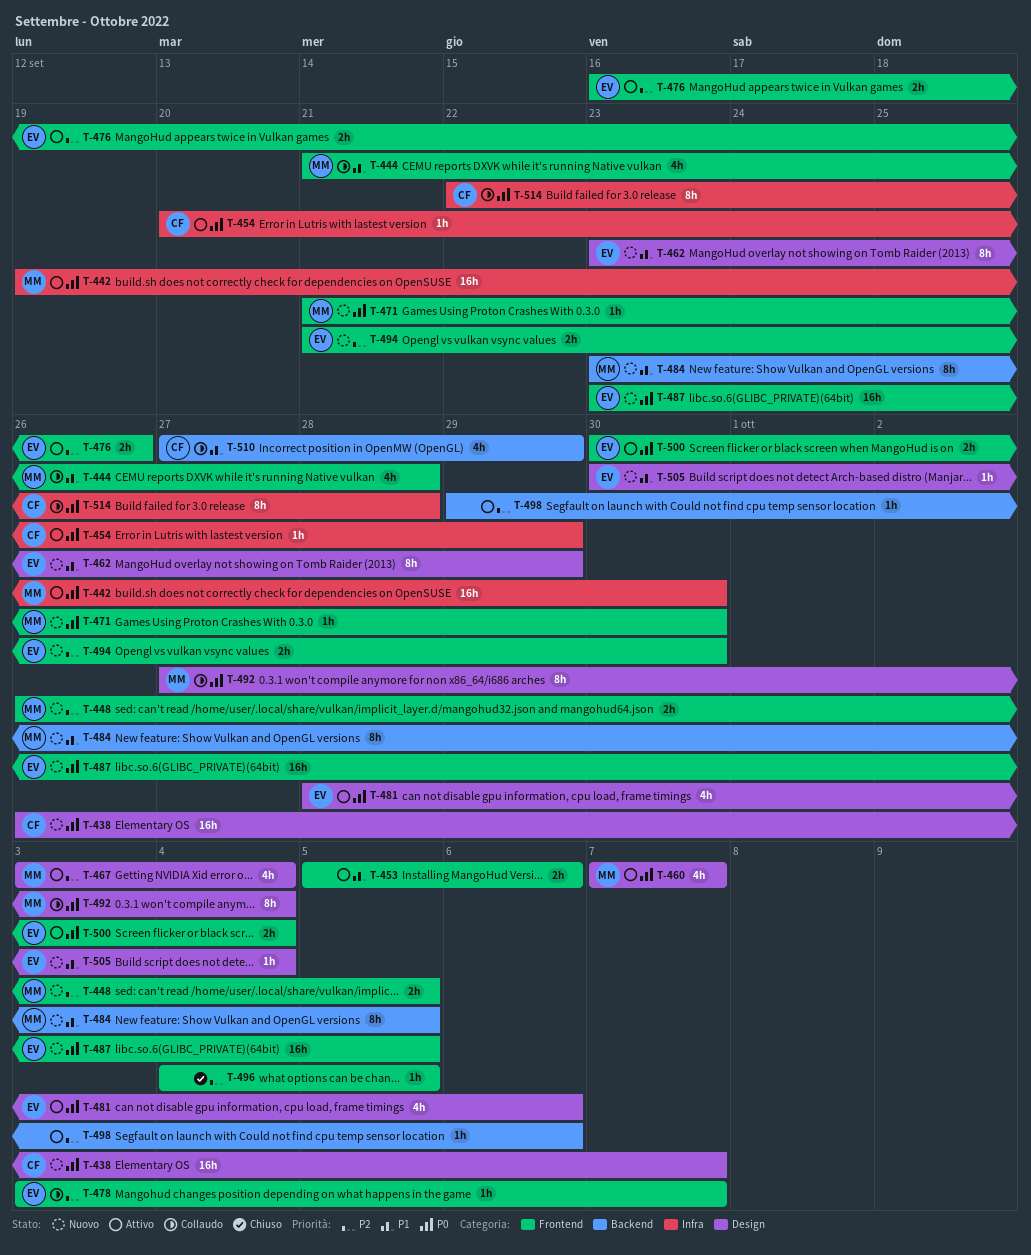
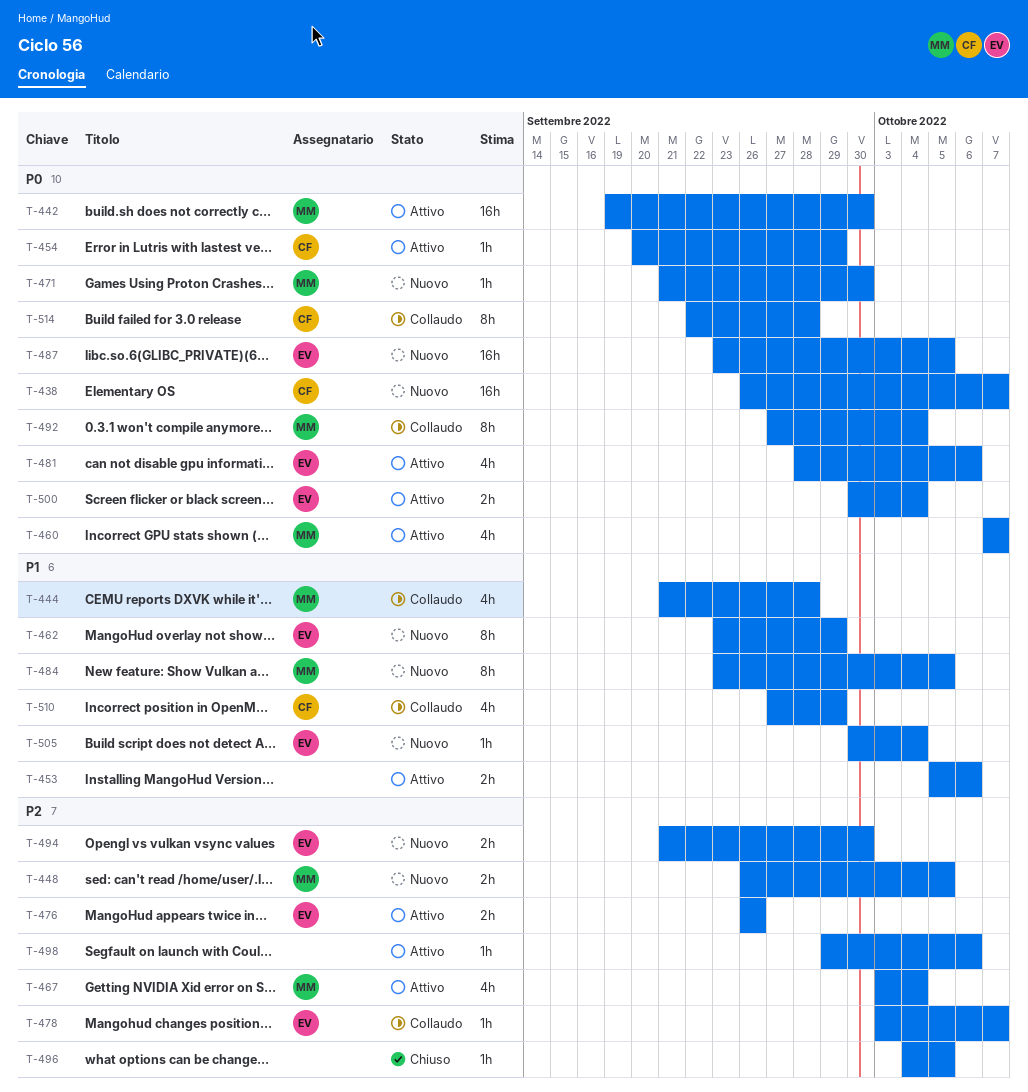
T-476, start: Sep 16 -> Sep 26

